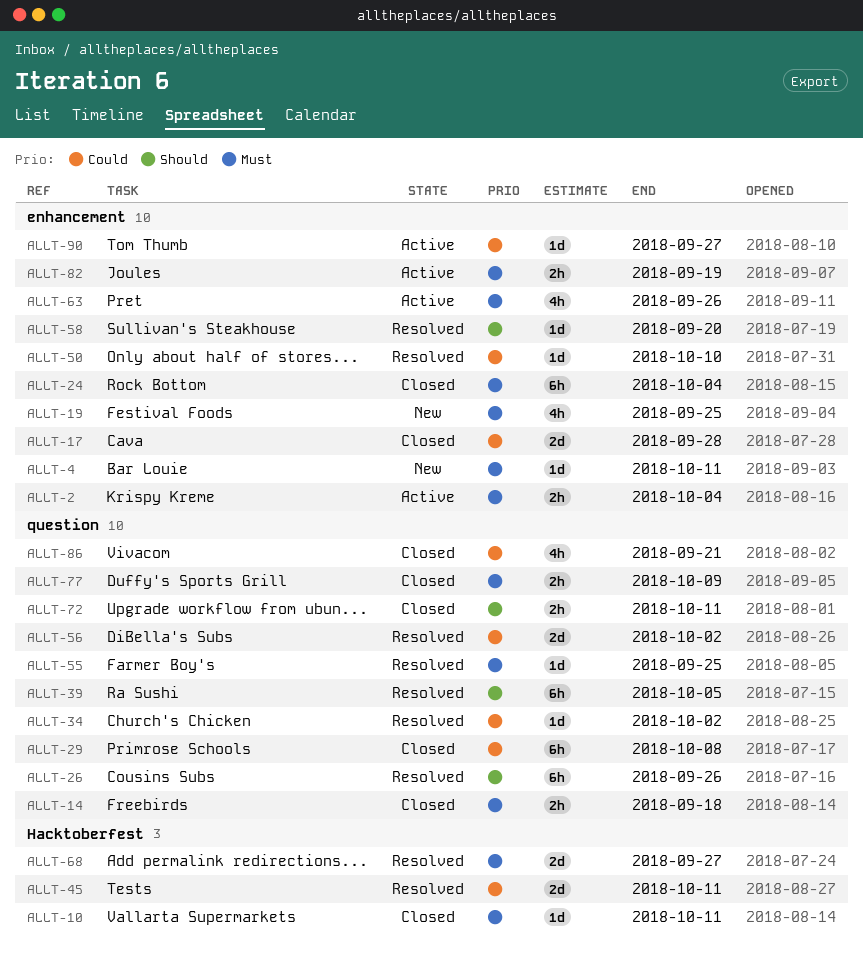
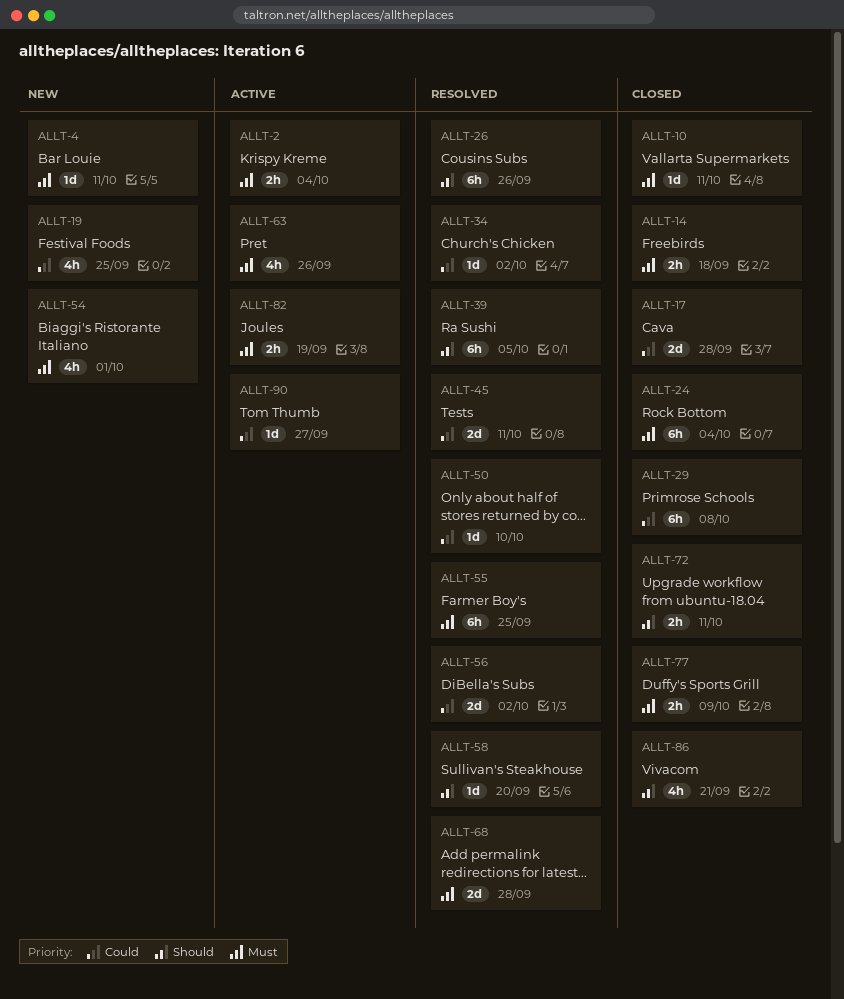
ALLT-19, priority: Must -> Could
ALLT-54: none -> present
ALLT-55, estimate: 1d -> 6h
ALLT-68, due: Sep 27 -> Sep 28
ALLT-86, priority: Could -> Should

